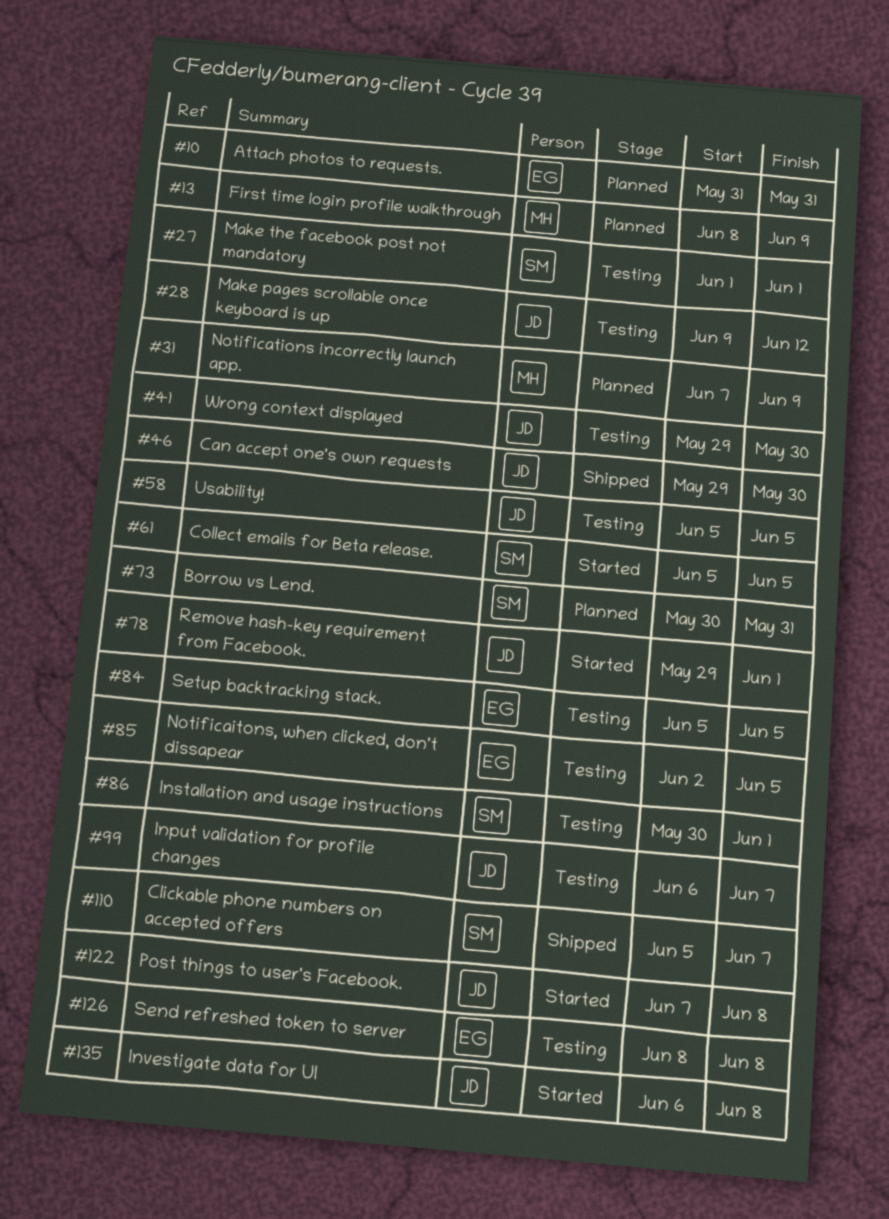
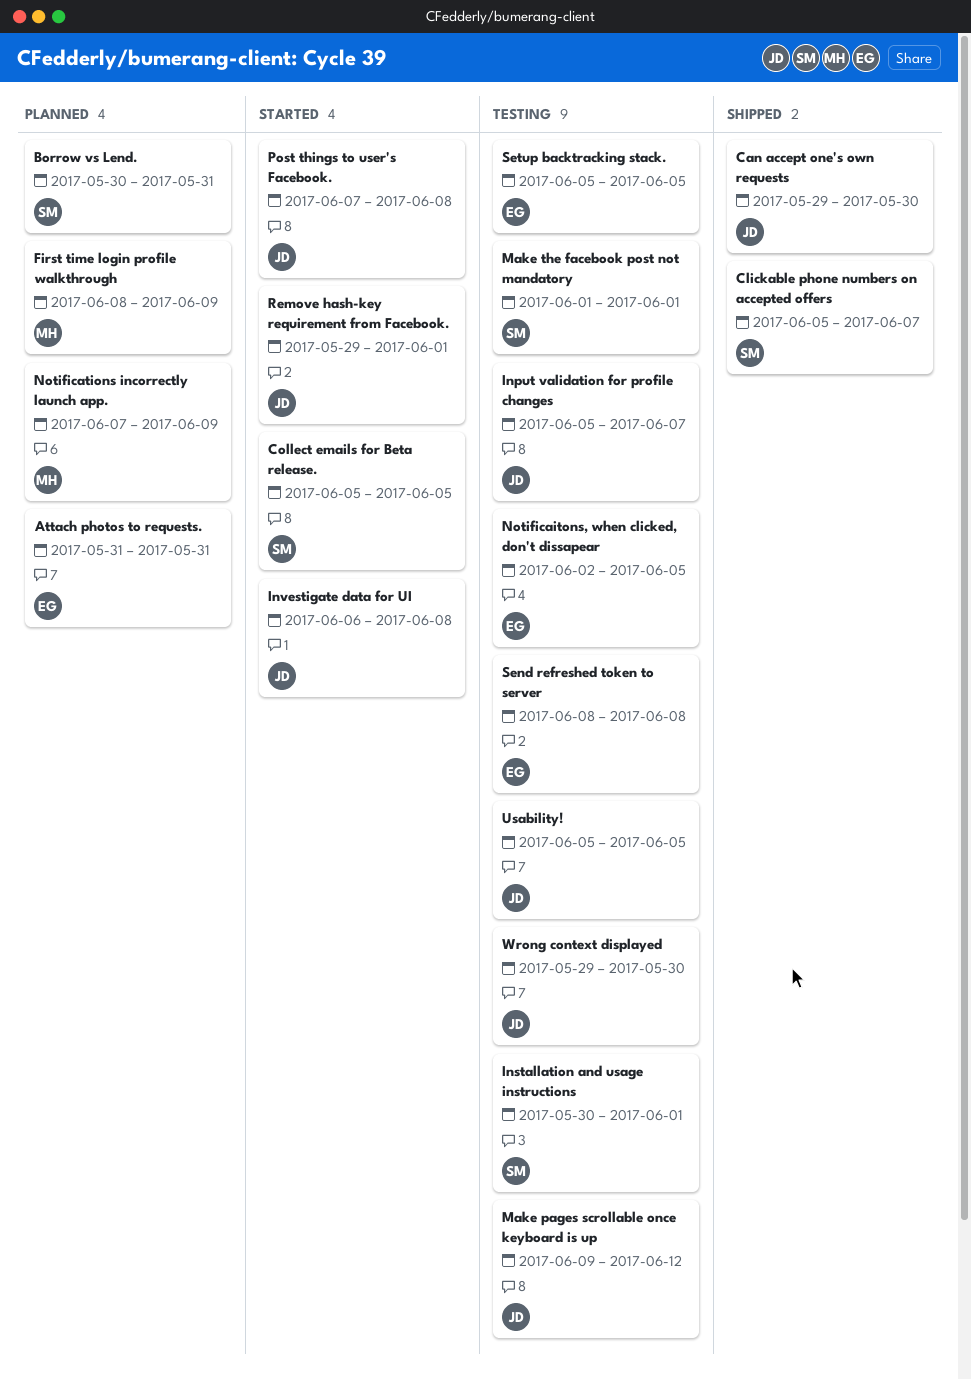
Input validation for profile changes, start: Jun 6 -> Jun 5

